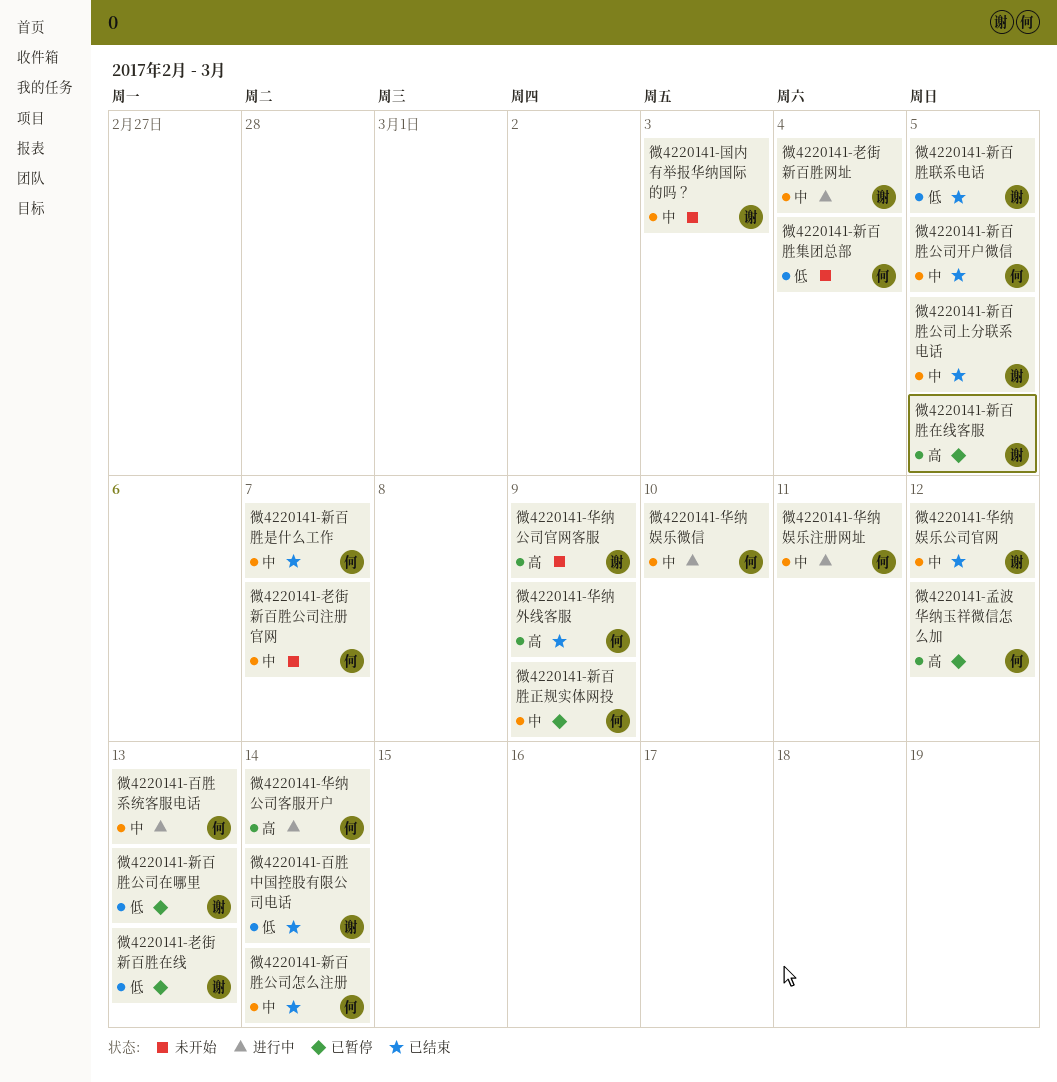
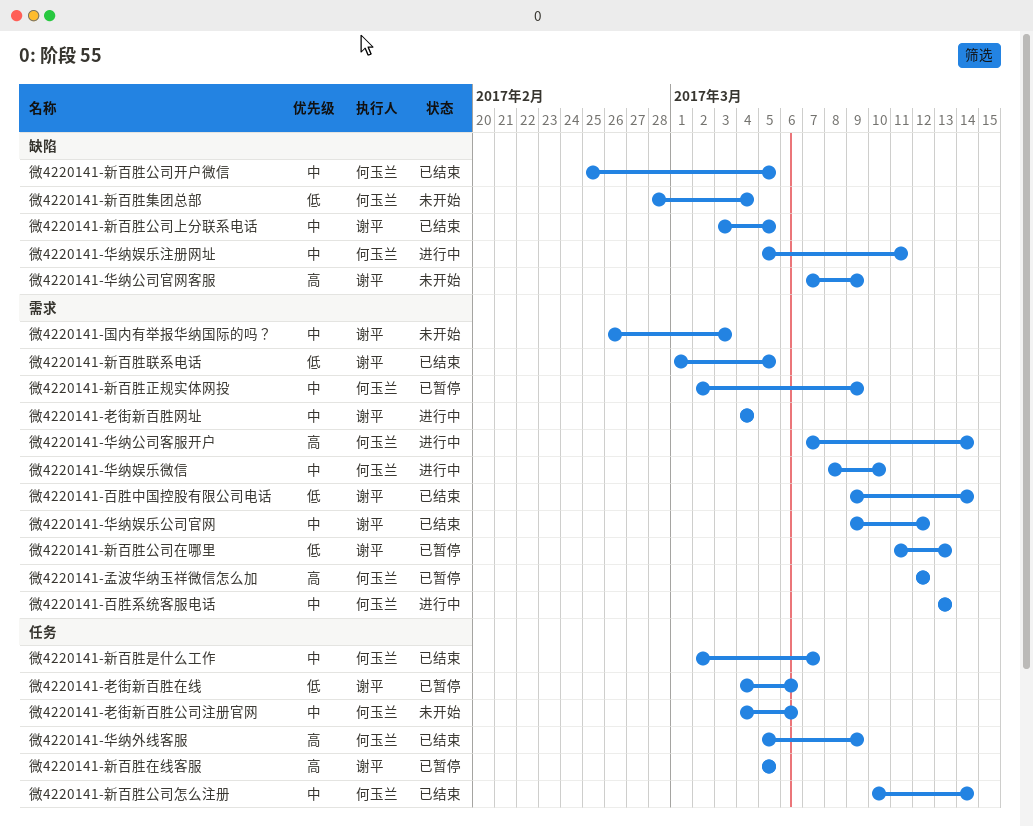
微4220141-老街新百胜公司注册官网, due: Mar 7 -> Mar 6
微4220141-老街新百胜在线, due: Mar 13 -> Mar 6

